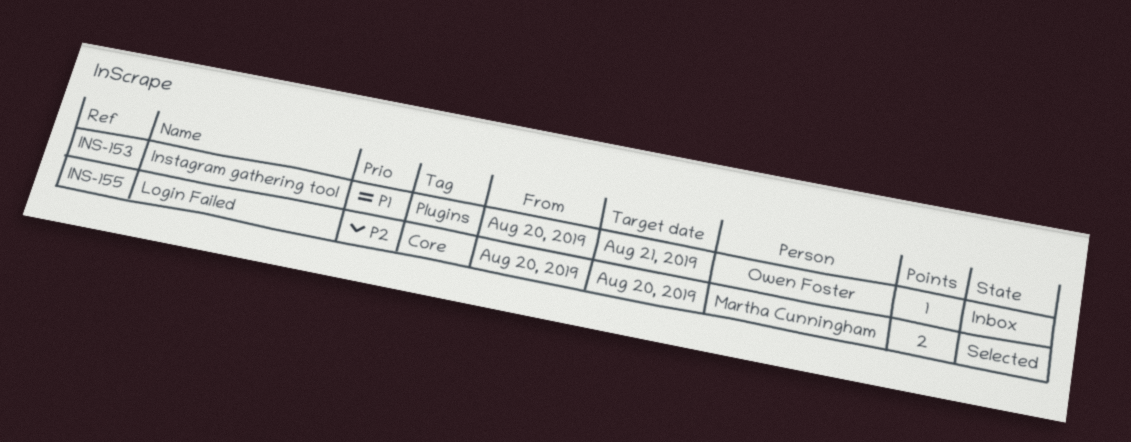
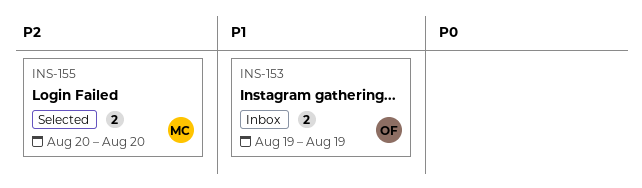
INS-153, estimate: 1 -> 2
INS-153, start: Aug 20 -> Aug 19
INS-153, due: Aug 21 -> Aug 19

